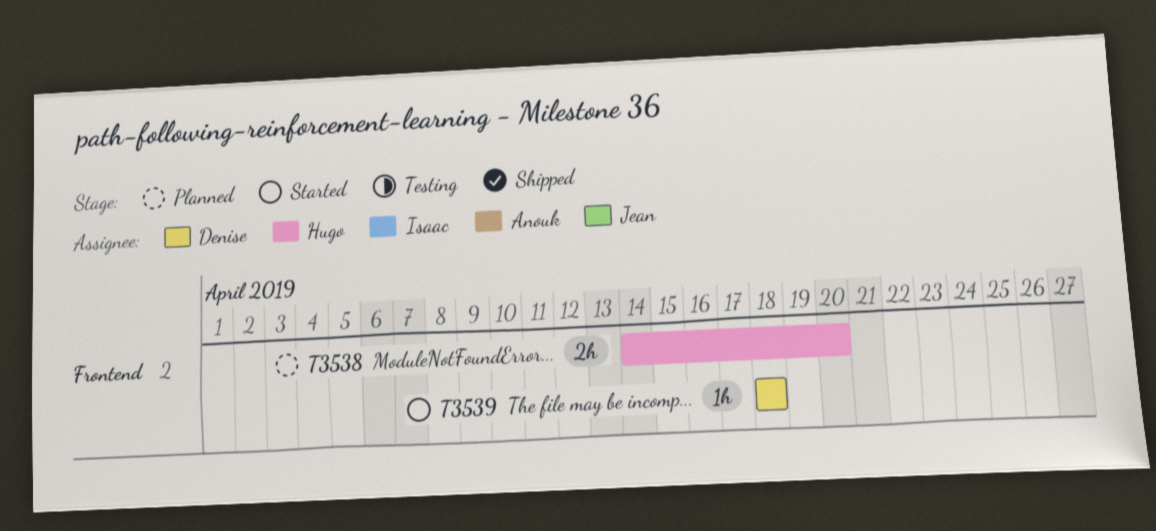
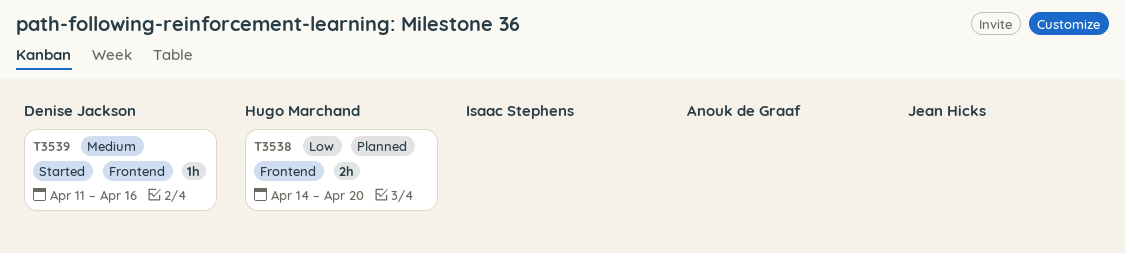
T3539, start: Apr 18 -> Apr 11
T3539, due: Apr 18 -> Apr 16

